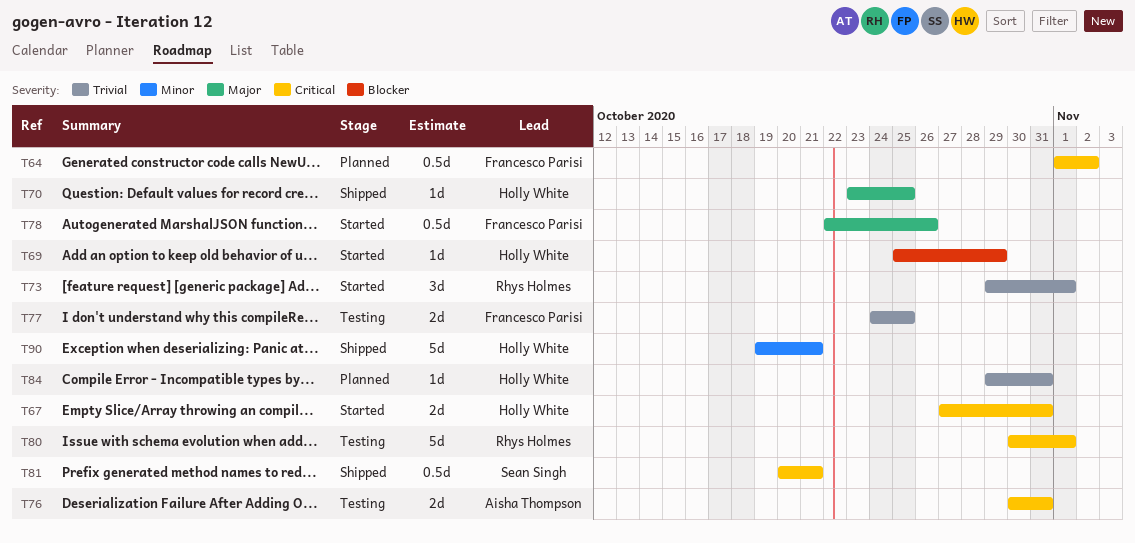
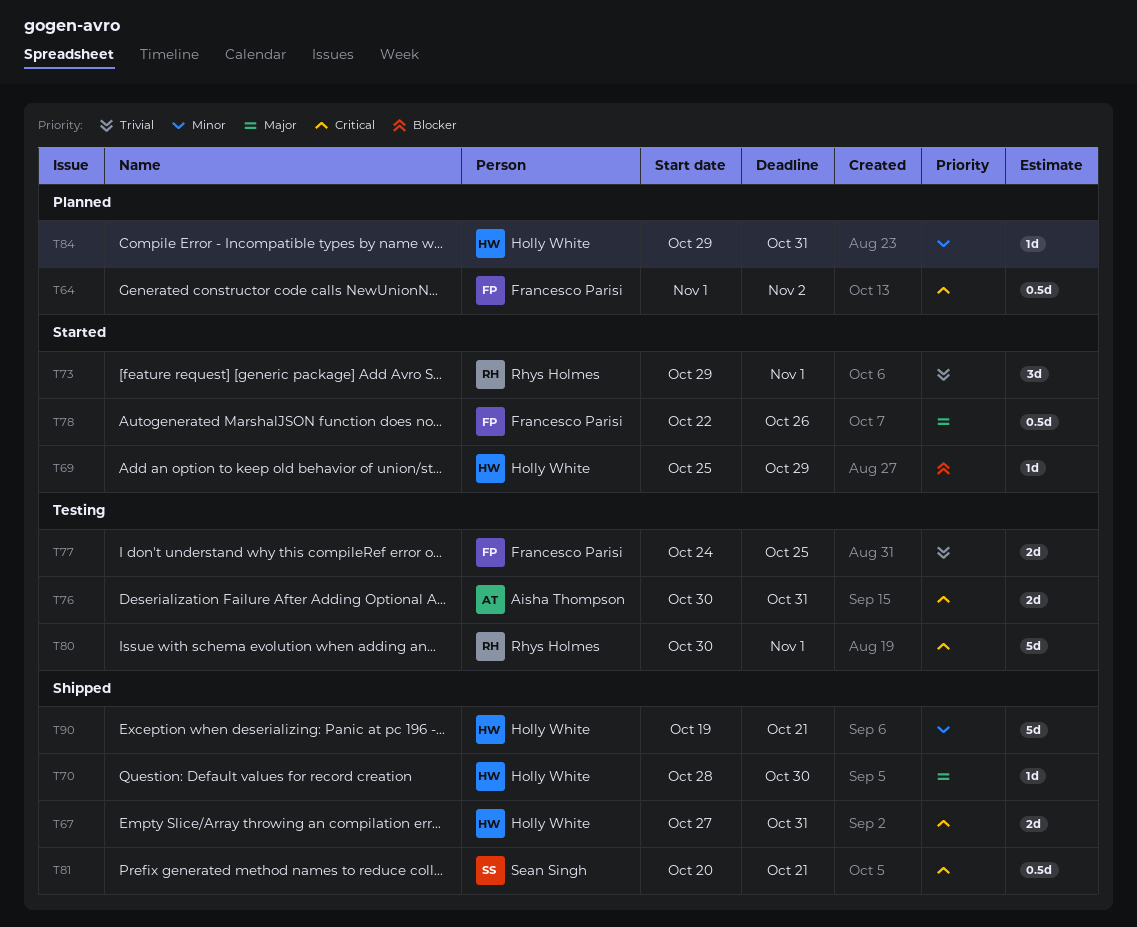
T67, status: Started -> Shipped
T70, start: Oct 23 -> Oct 28
T70, due: Oct 25 -> Oct 30
T84, priority: Trivial -> Minor

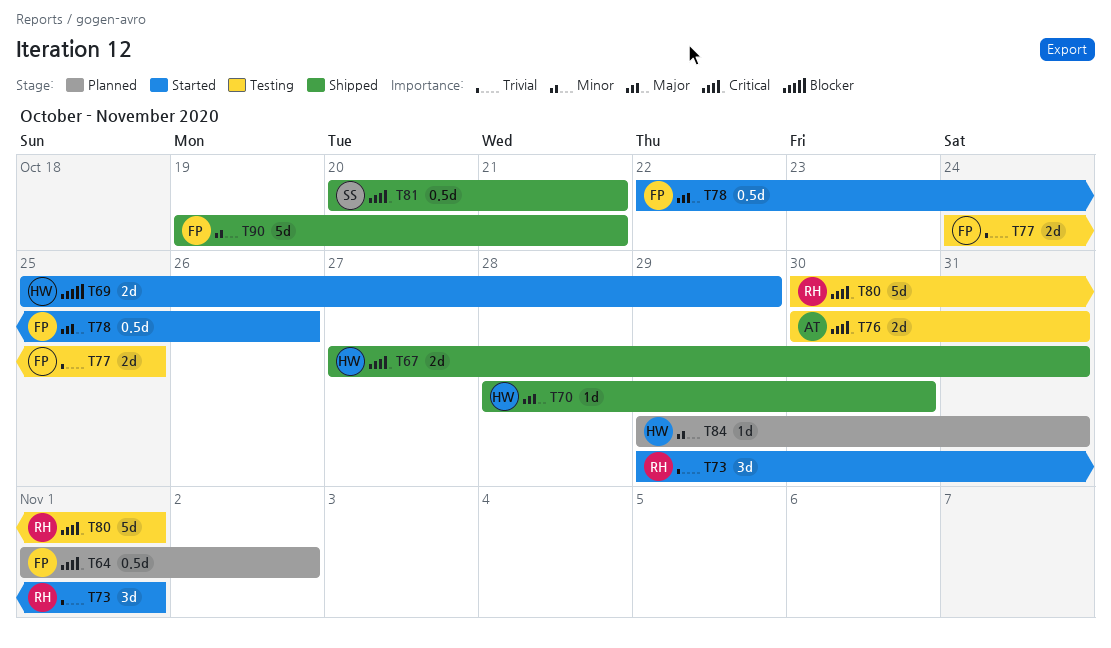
T69, estimate: 1d -> 2d
T90, owner: Holly White -> Francesco Parisi

